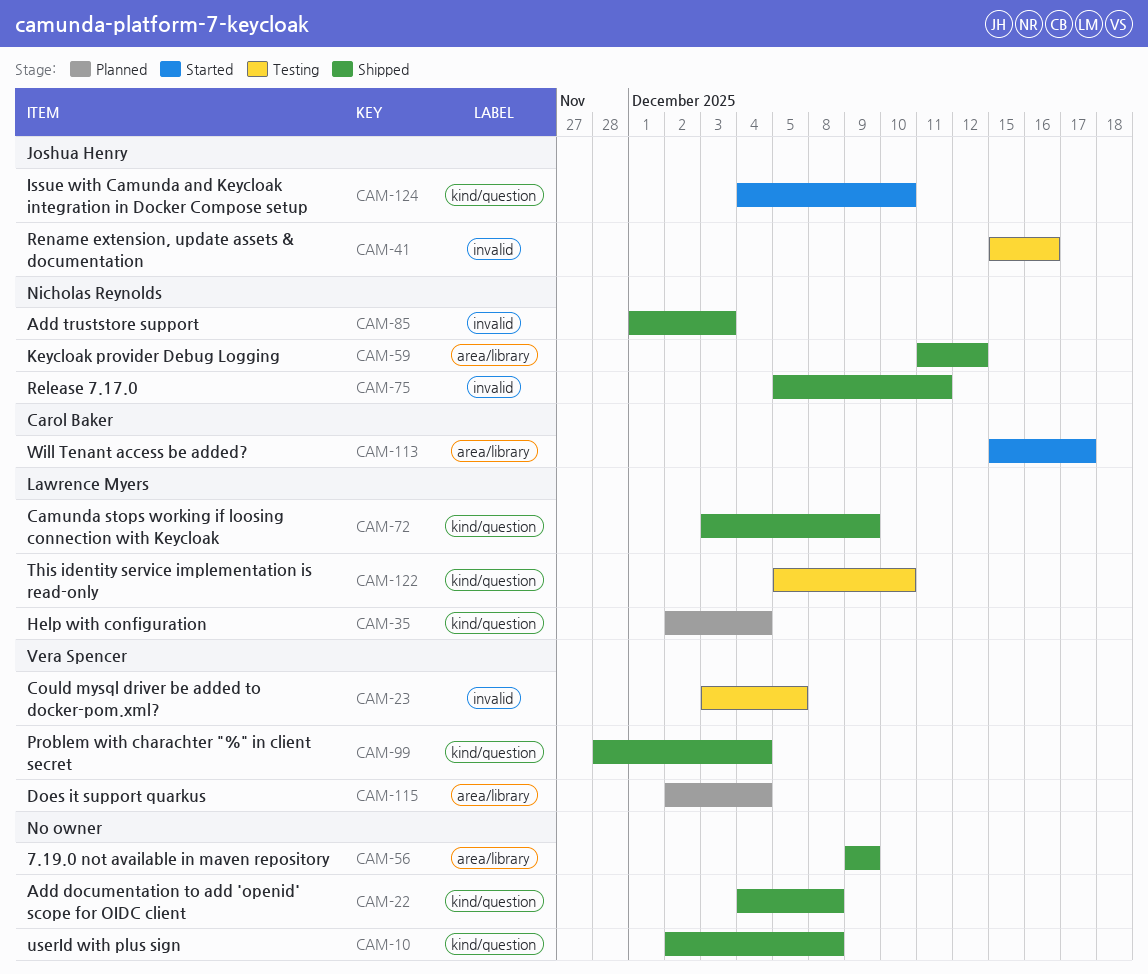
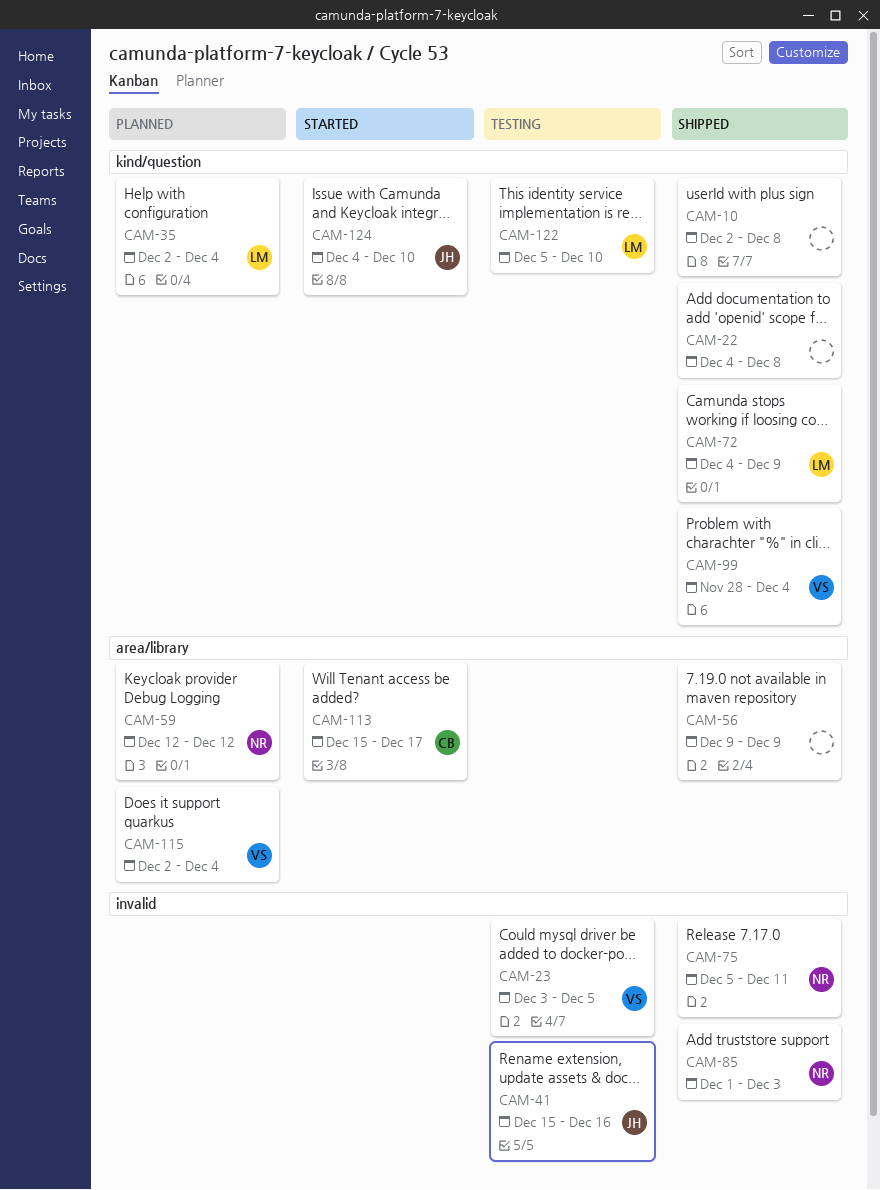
CAM-59, status: Shipped -> Planned
CAM-59, start: Dec 11 -> Dec 12
CAM-72, start: Dec 3 -> Dec 4

